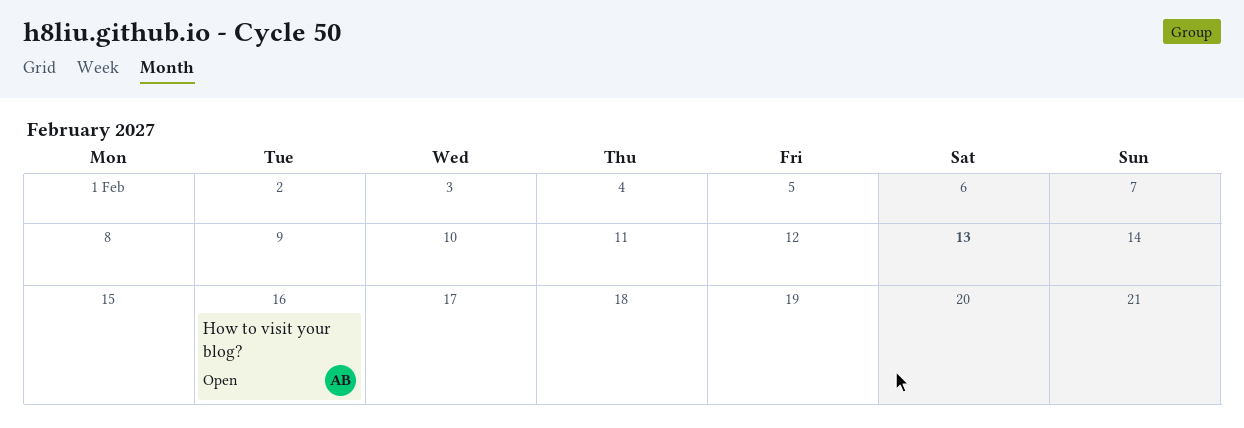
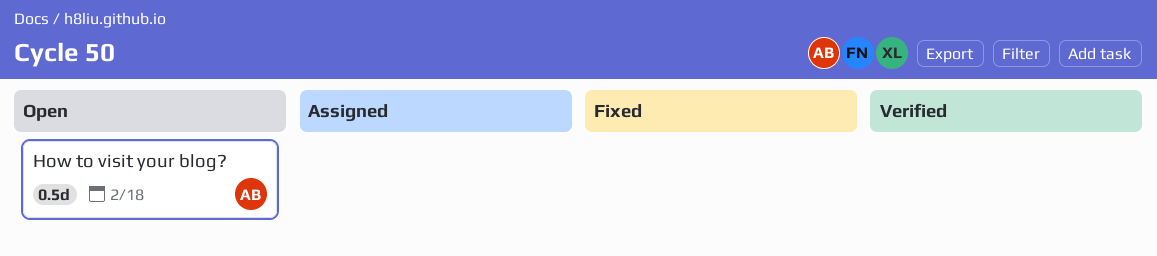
How to visit your blog?, due: Feb 16 -> Feb 18

